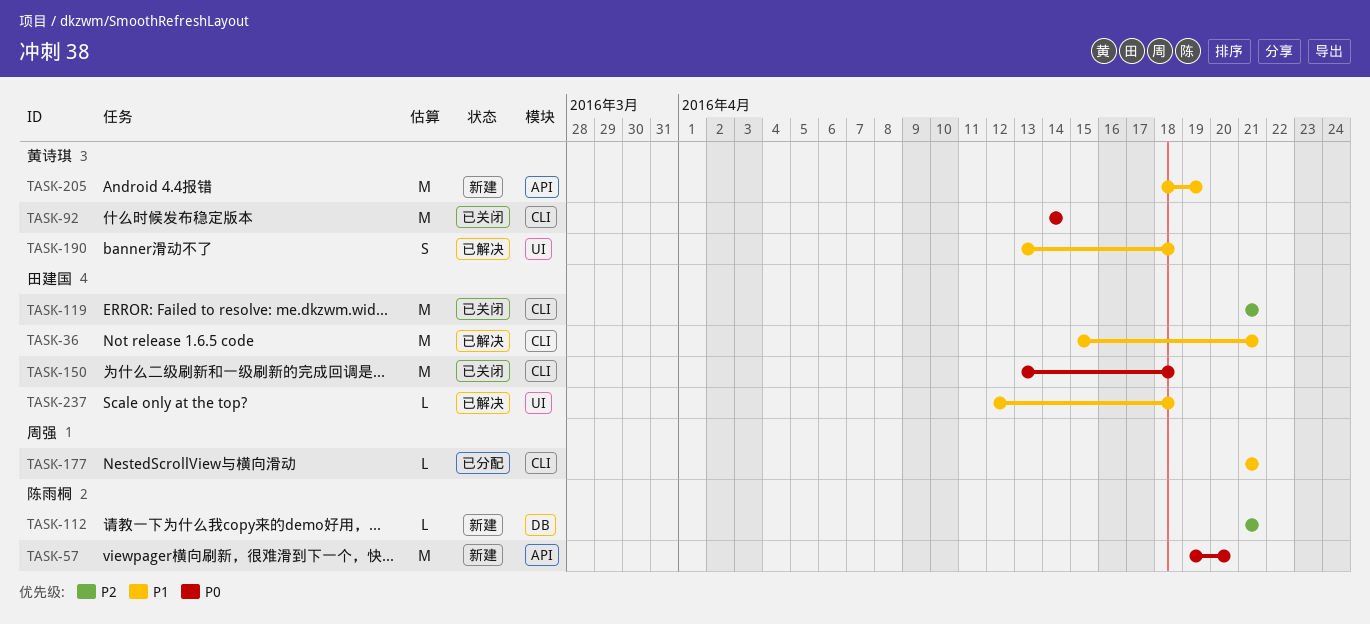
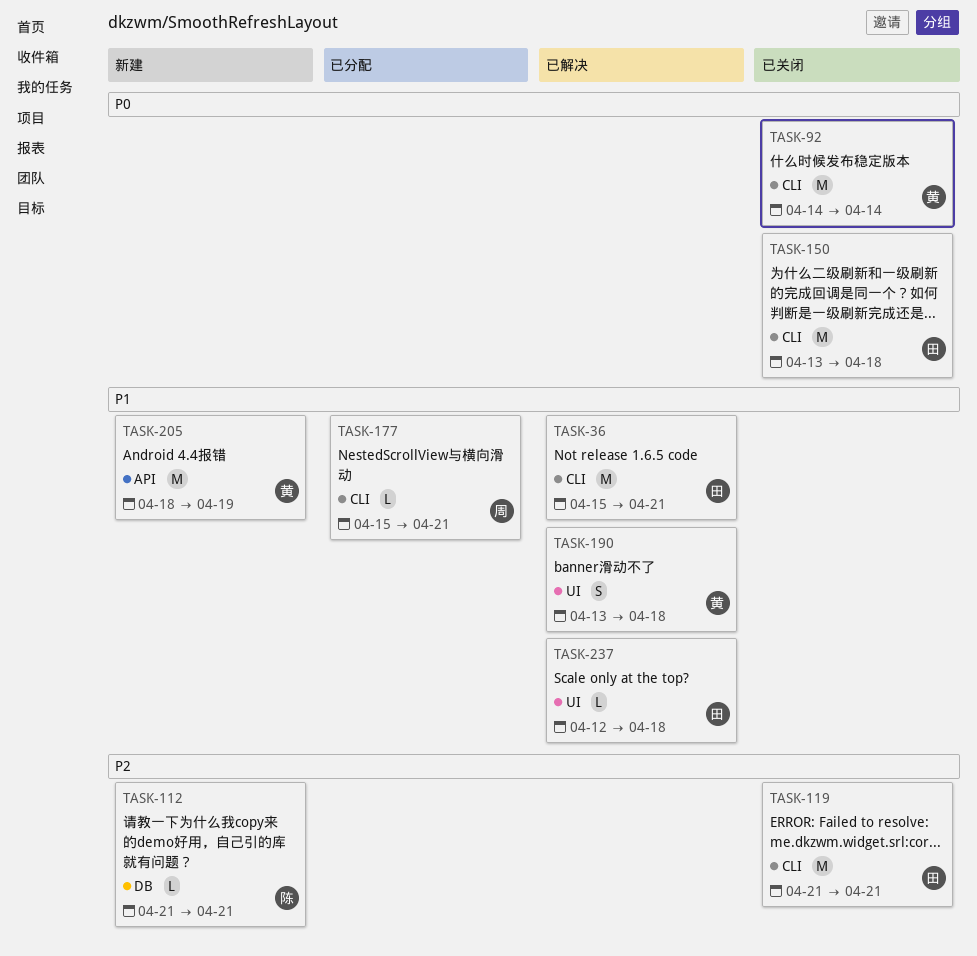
TASK-57: present -> none
TASK-177, start: Apr 21 -> Apr 15

